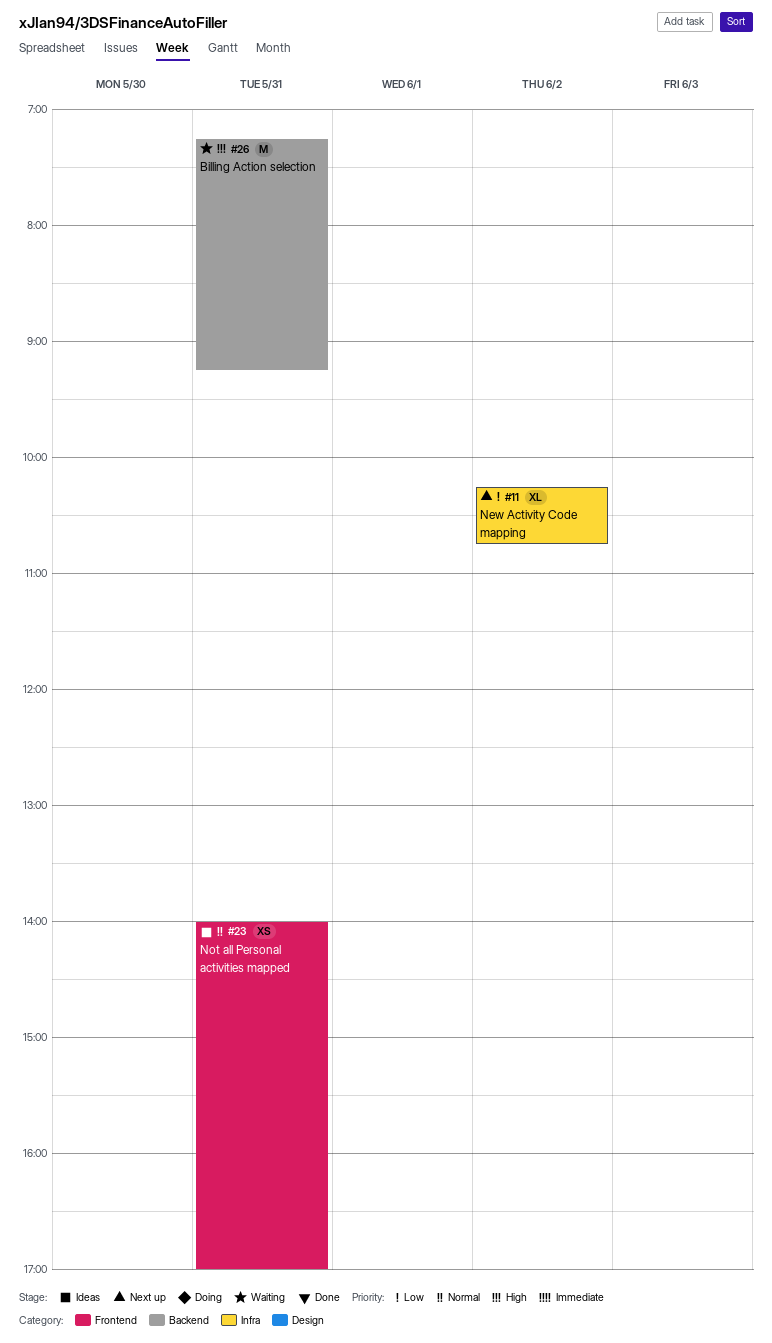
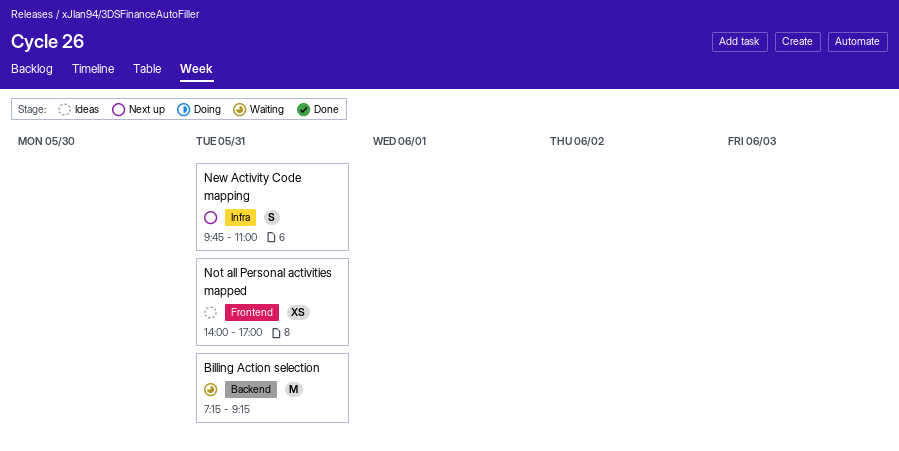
New Activity Code mapping, estimate: XL -> S
New Activity Code mapping, day: Jun 2 -> May 31
New Activity Code mapping, begins: 10:15 -> 09:45
New Activity Code mapping, ends: 10:45 -> 11:00

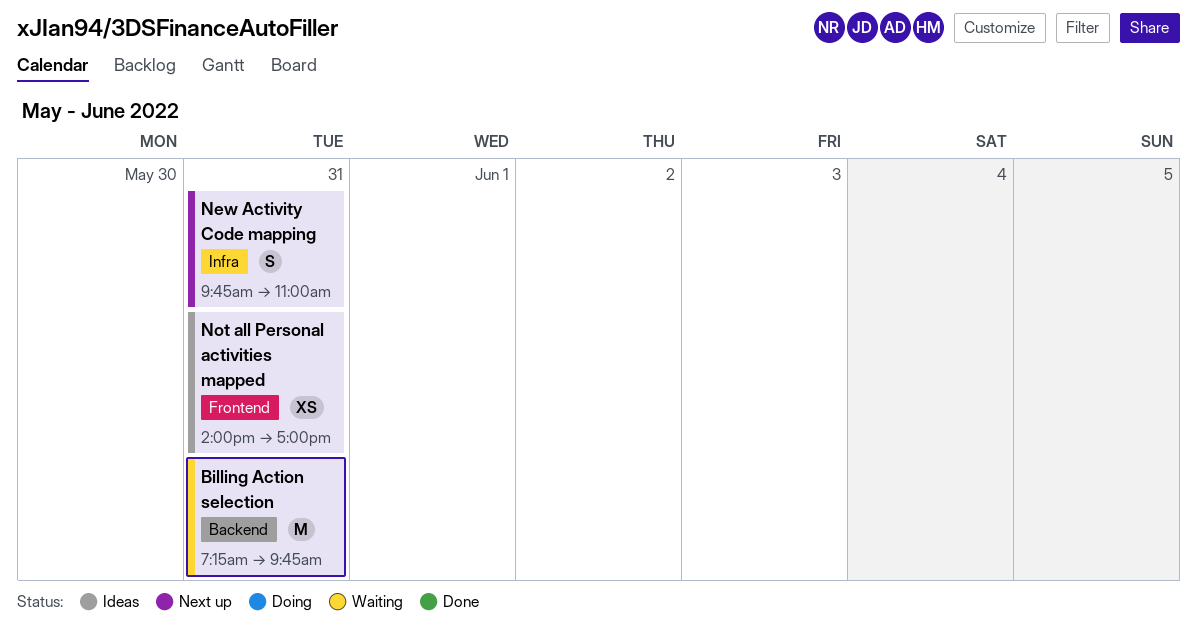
Billing Action selection, ends: 09:15 -> 09:45

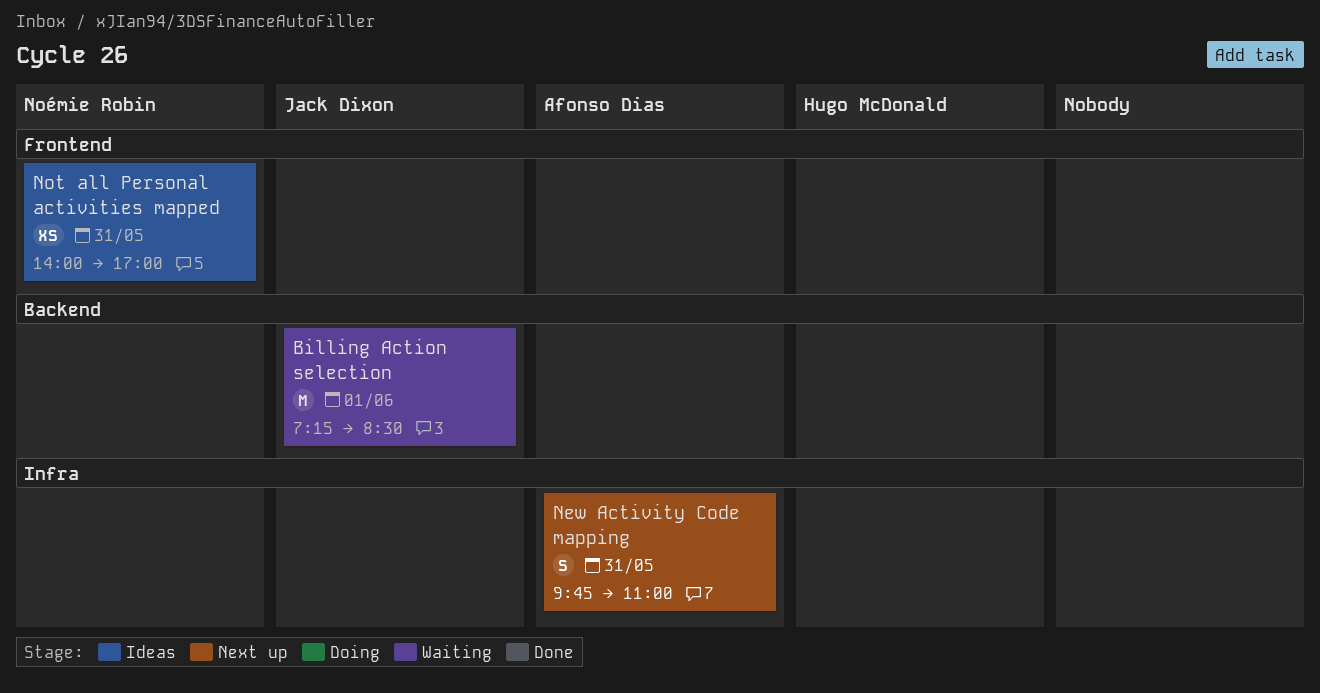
Billing Action selection, day: May 31 -> Jun 1
Billing Action selection, ends: 09:45 -> 08:30

